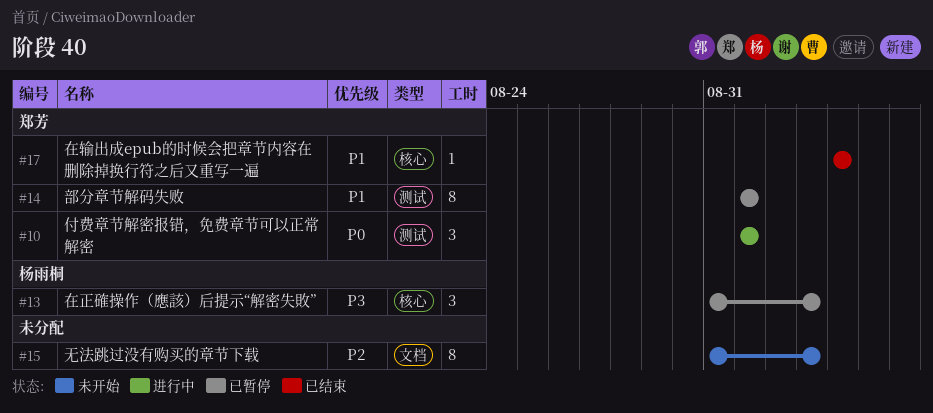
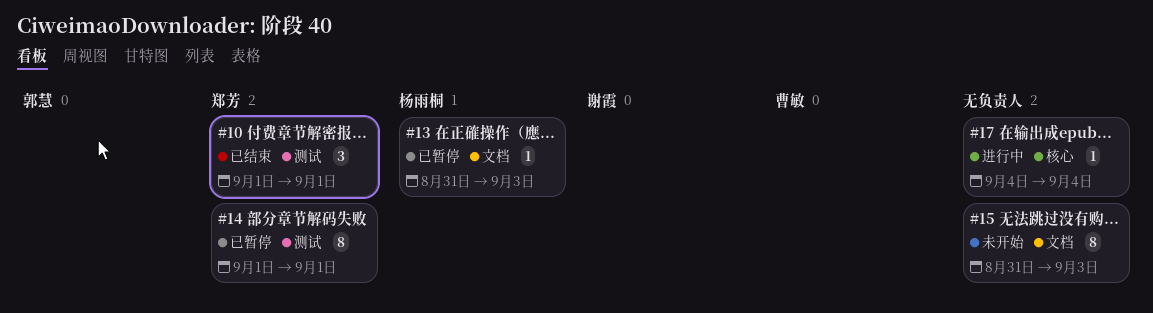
#10, status: 进行中 -> 已结束
#13, label: 核心 -> 文档
#13, estimate: 3 -> 1
#17, status: 已结束 -> 进行中
#17, owner: 郑芳 -> none

